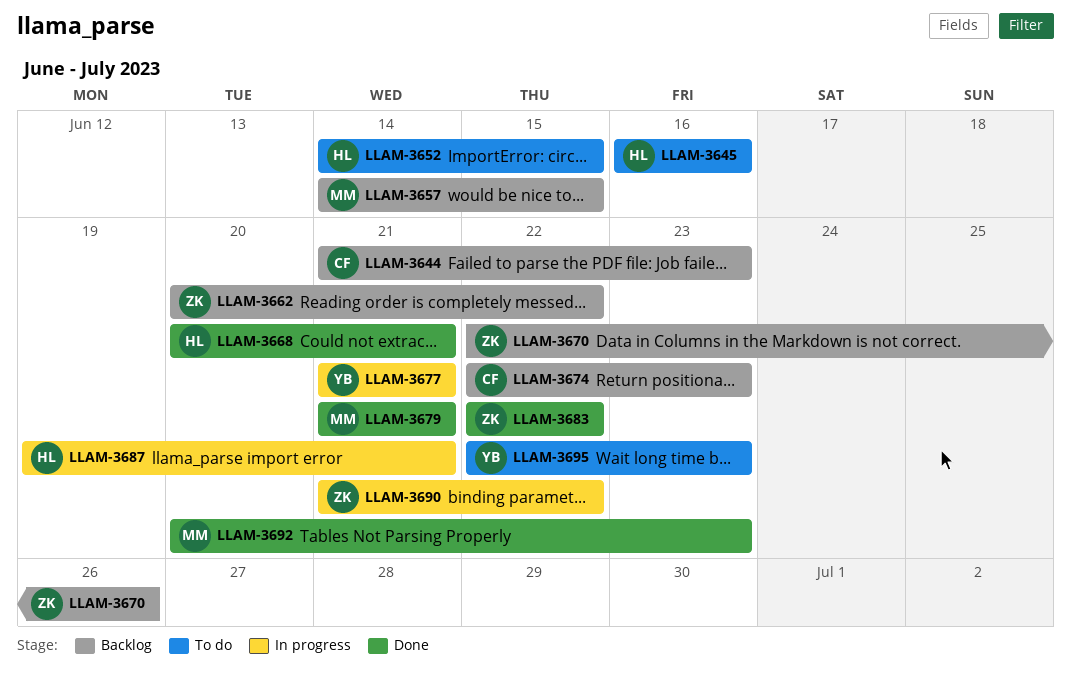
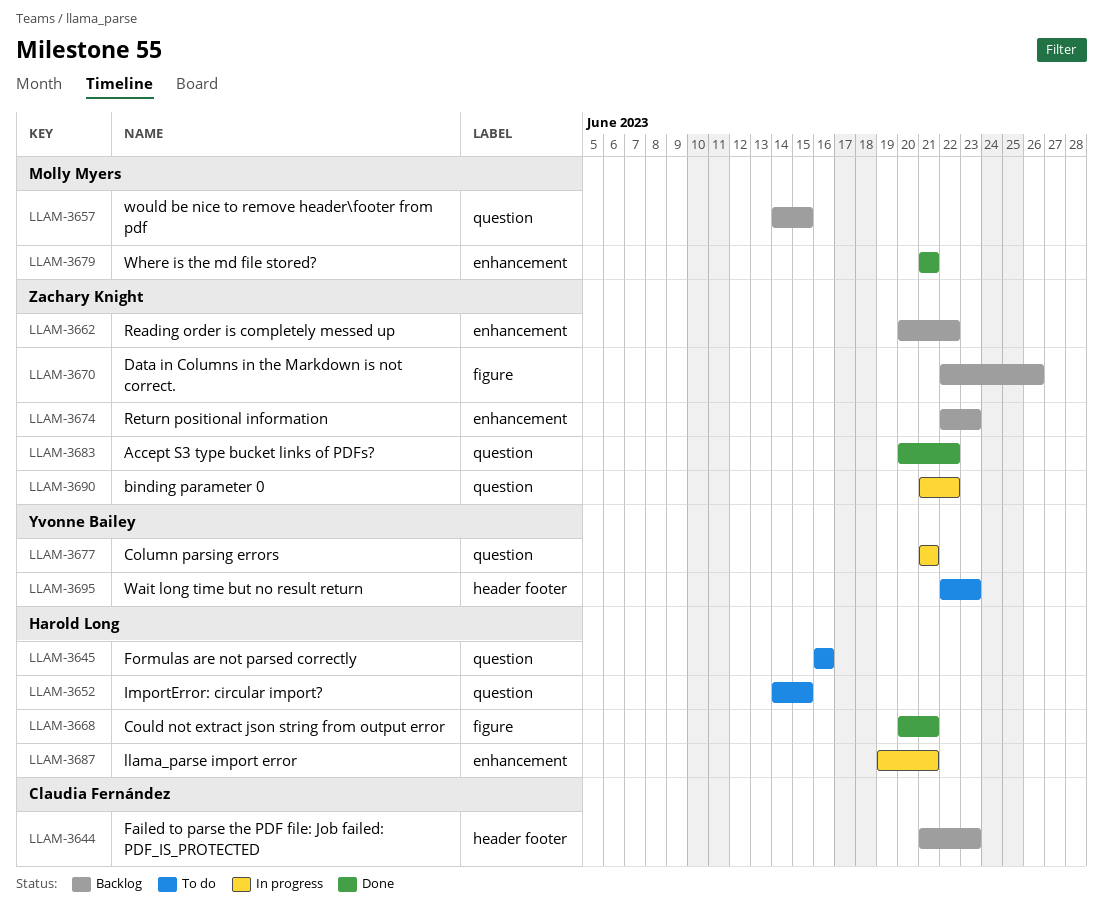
LLAM-3674, owner: Claudia Fernández -> Zachary Knight
LLAM-3683, start: Jun 22 -> Jun 20
LLAM-3692: present -> none

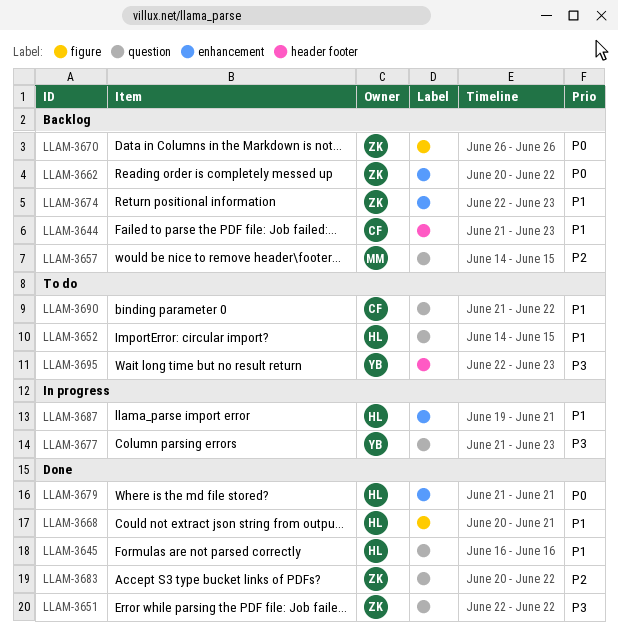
LLAM-3645, status: To do -> Done
LLAM-3651: none -> present
LLAM-3670, start: Jun 22 -> Jun 26
LLAM-3677, due: Jun 21 -> Jun 23
LLAM-3679, owner: Molly Myers -> Harold Long
LLAM-3690, status: In progress -> To do
LLAM-3690, owner: Zachary Knight -> Claudia Fernández

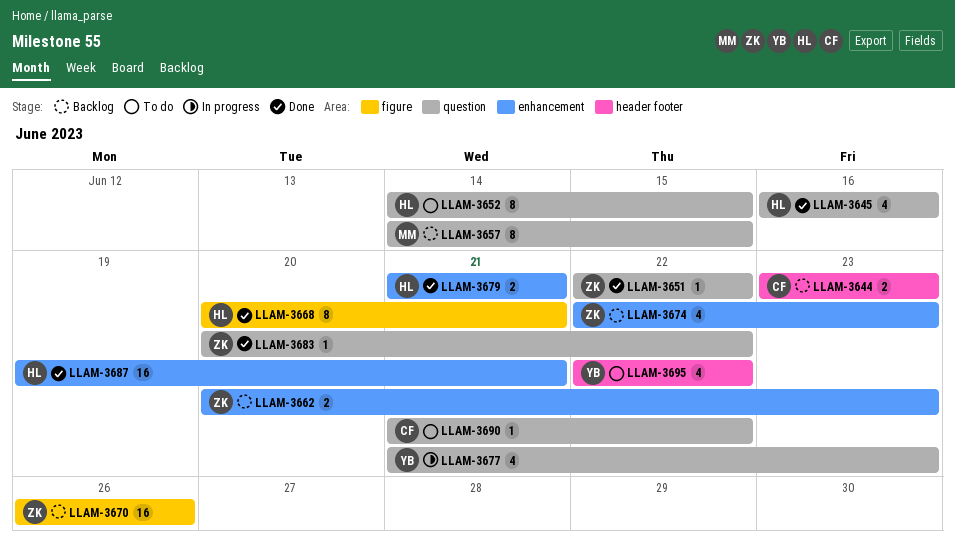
LLAM-3644, start: Jun 21 -> Jun 23
LLAM-3662, due: Jun 22 -> Jun 23
LLAM-3687, status: In progress -> Done
LLAM-3695, due: Jun 23 -> Jun 22

